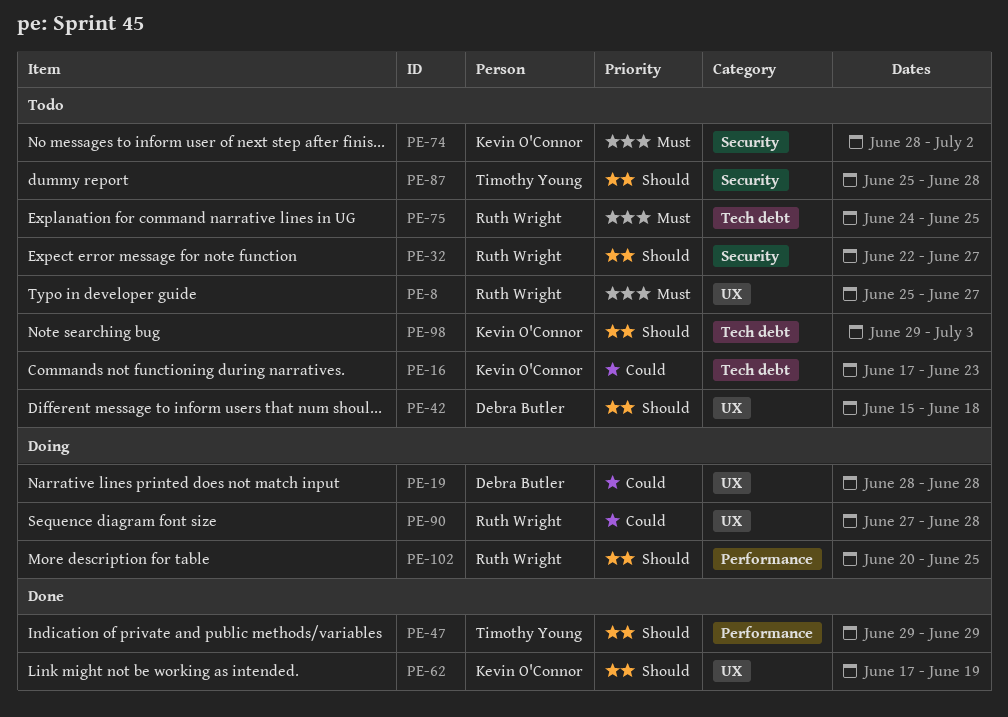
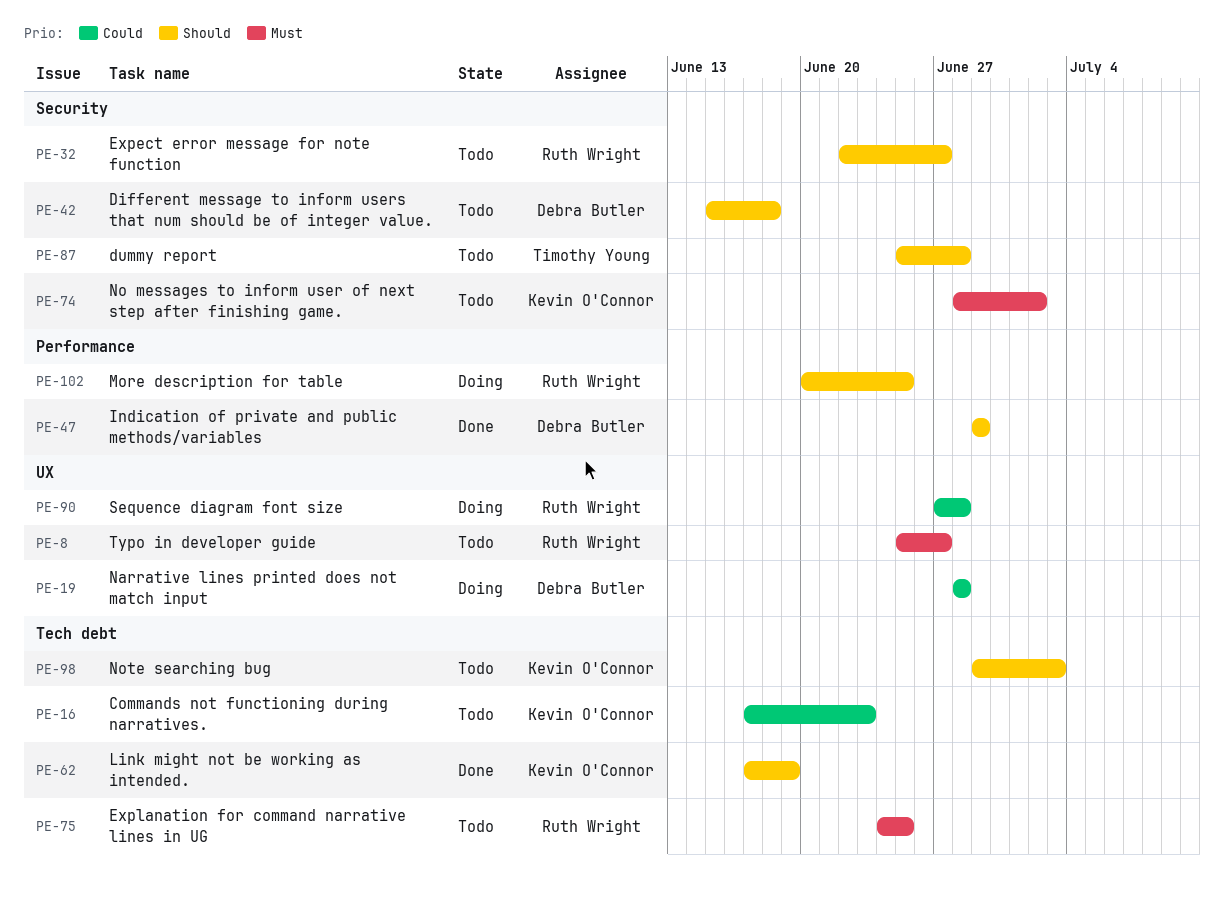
PE-42, label: UX -> Security
PE-47, owner: Timothy Young -> Debra Butler
PE-62, label: UX -> Tech debt

